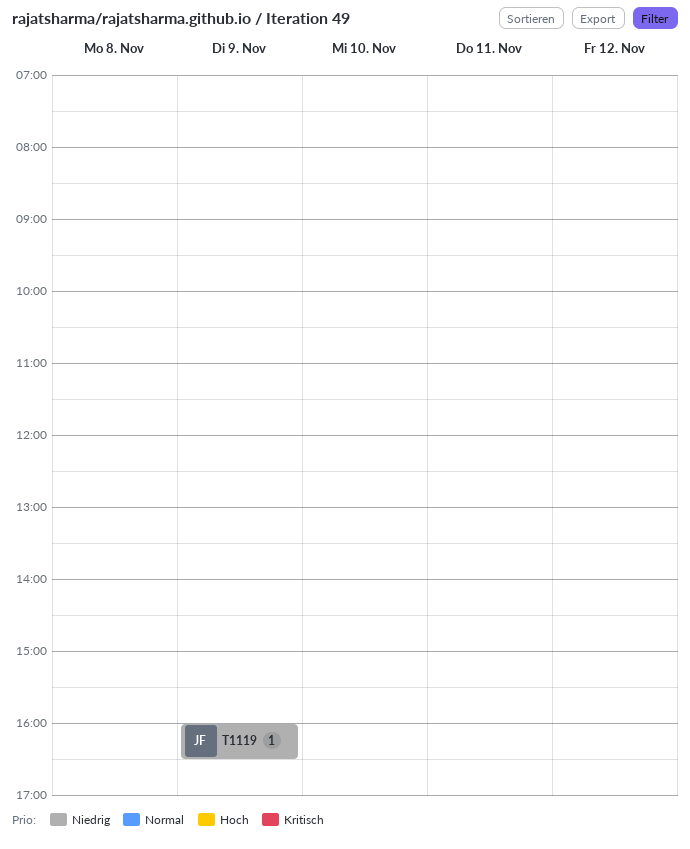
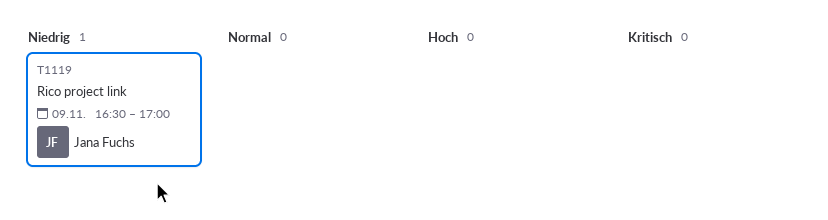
T1119, begins: 16:00 -> 16:30
T1119, ends: 16:30 -> 17:00

